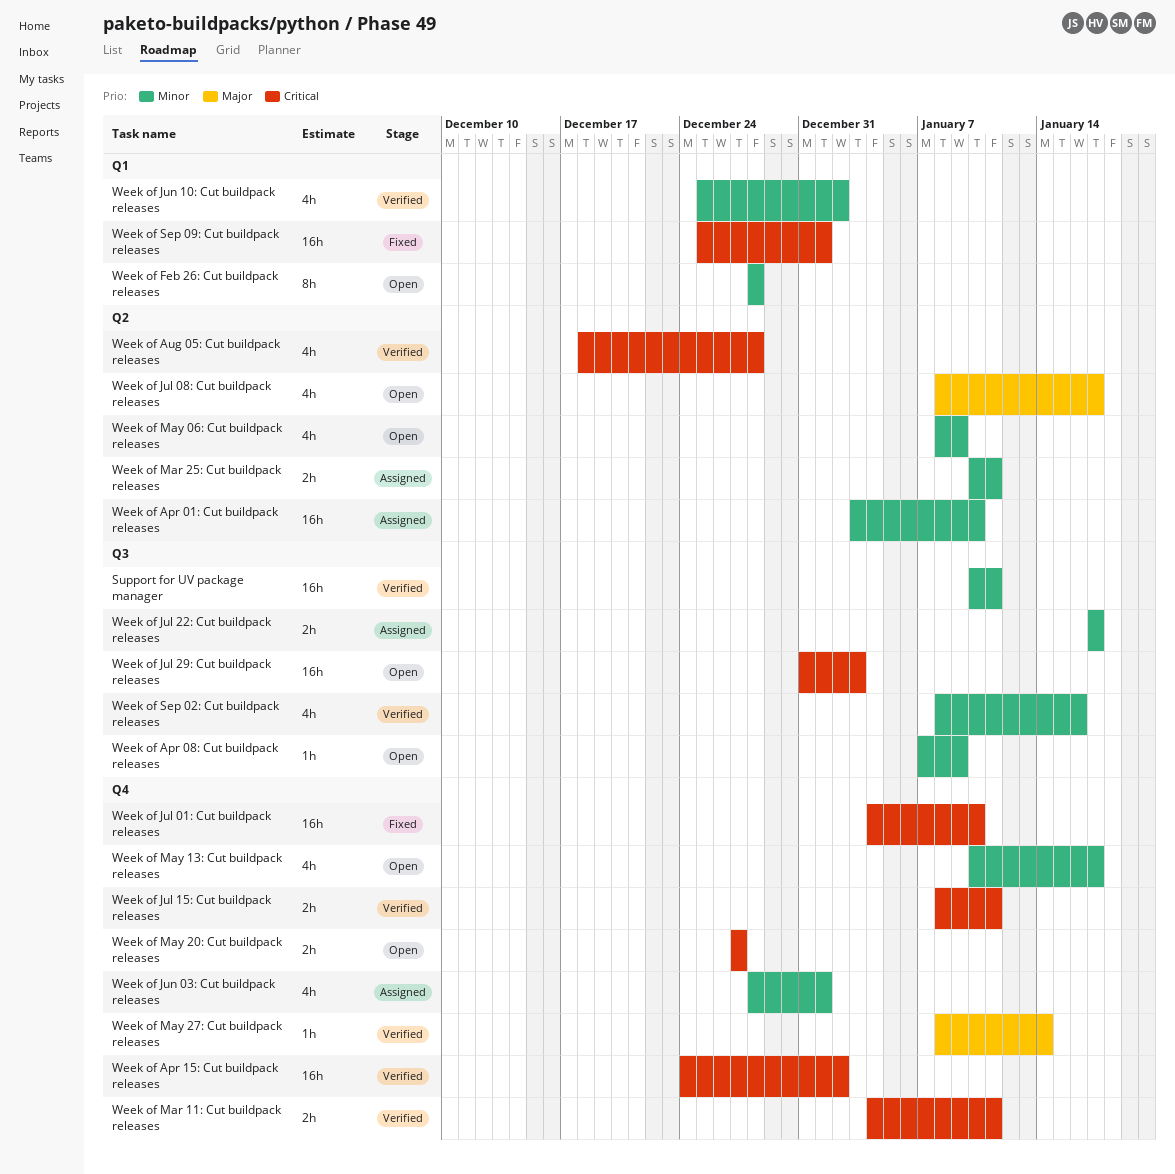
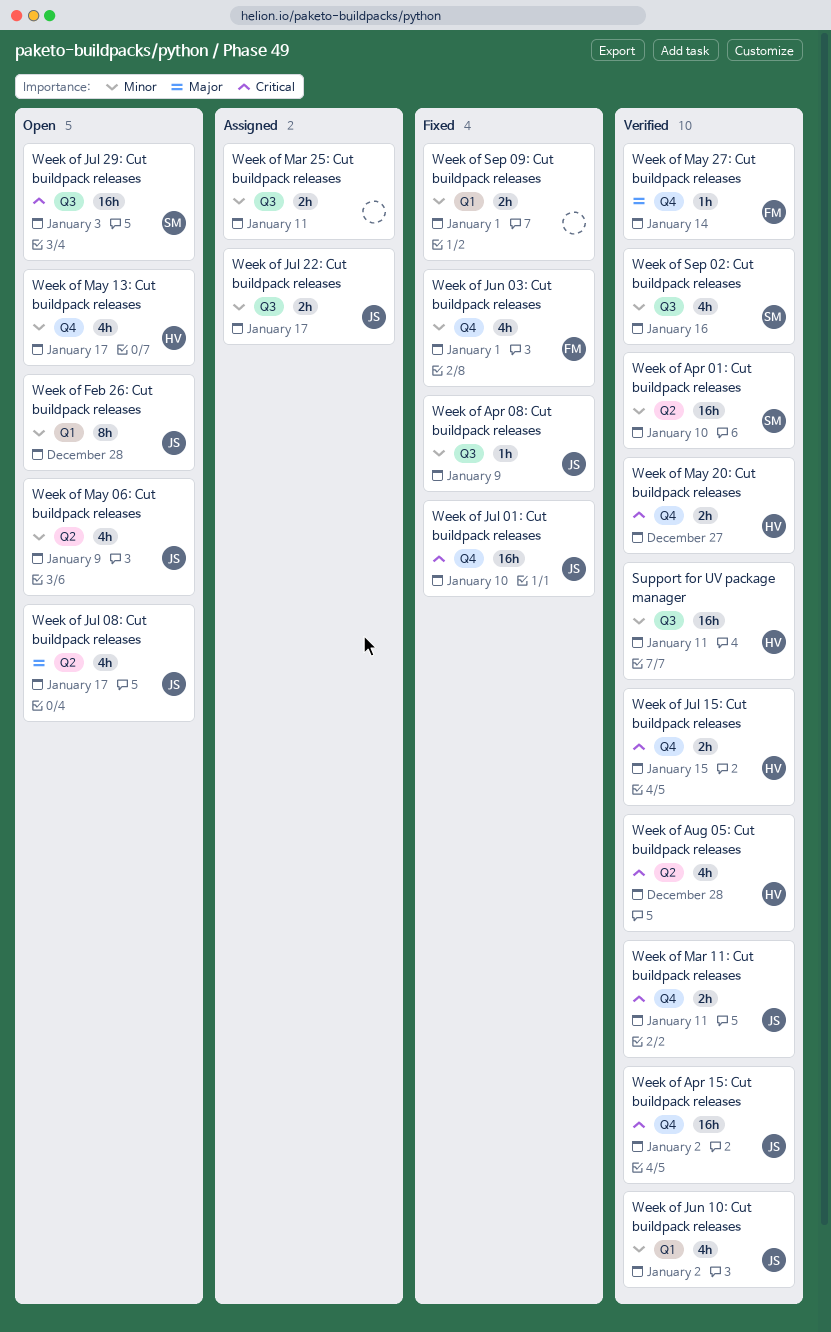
Week of Apr 01: Cut buildpack releases, status: Assigned -> Verified
Week of Apr 08: Cut buildpack releases, status: Open -> Fixed
Week of Jul 15: Cut buildpack releases, due: Jan 11 -> Jan 15
Week of Jun 03: Cut buildpack releases, status: Assigned -> Fixed
Week of Mar 25: Cut buildpack releases, label: Q2 -> Q3
Week of May 20: Cut buildpack releases, status: Open -> Verified
Week of Sep 09: Cut buildpack releases, priority: Critical -> Minor
Week of Sep 09: Cut buildpack releases, estimate: 16h -> 2h

